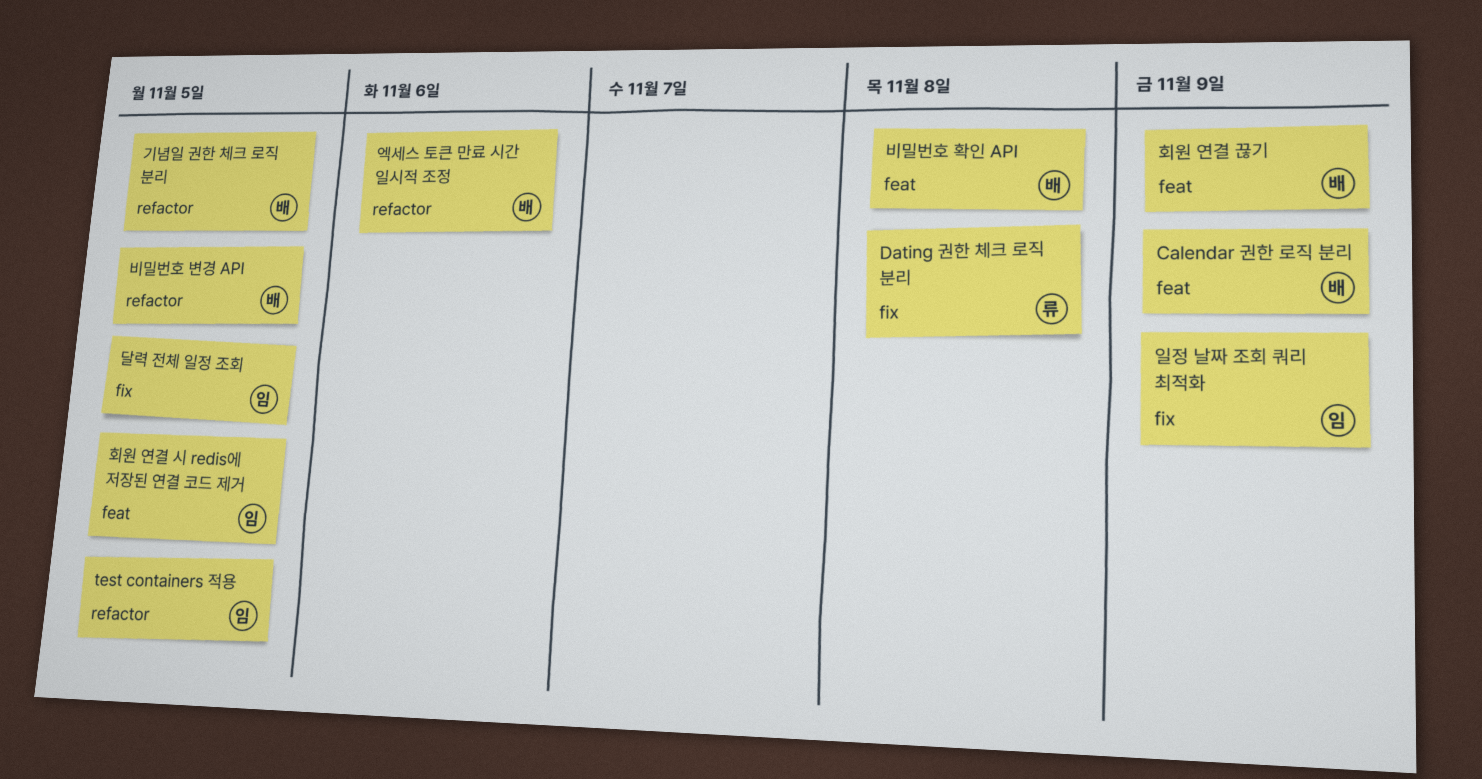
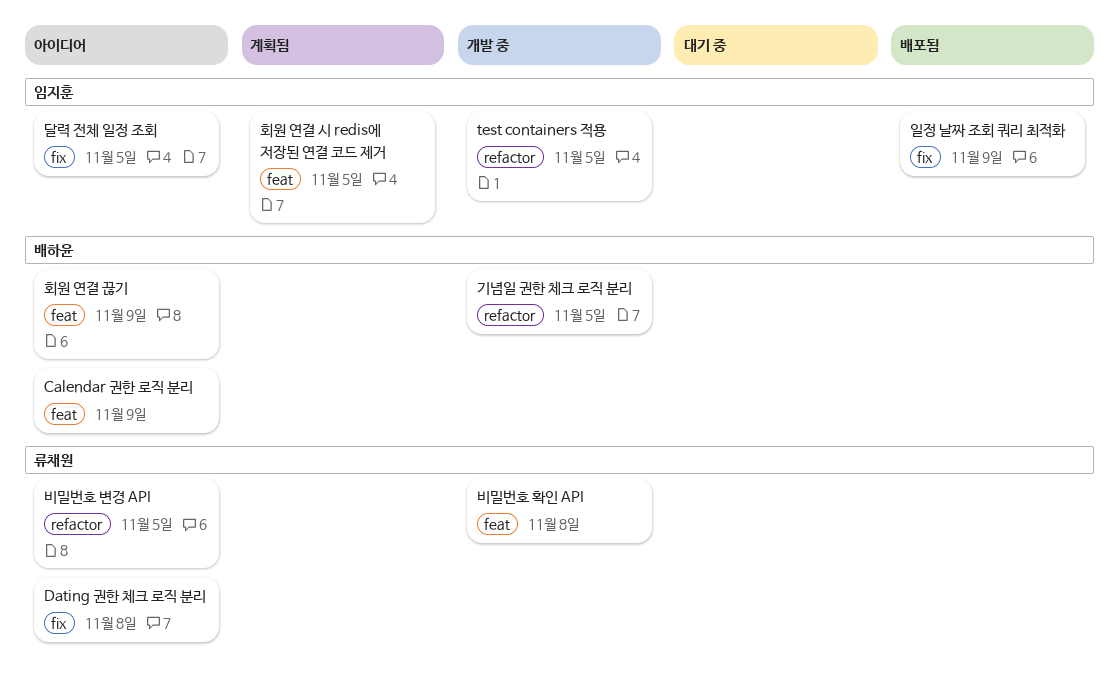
비밀번호 변경 API, owner: 배하윤 -> 류채원
비밀번호 확인 API, owner: 배하윤 -> 류채원
엑세스 토큰 만료 시간 일시적 조정: present -> none

